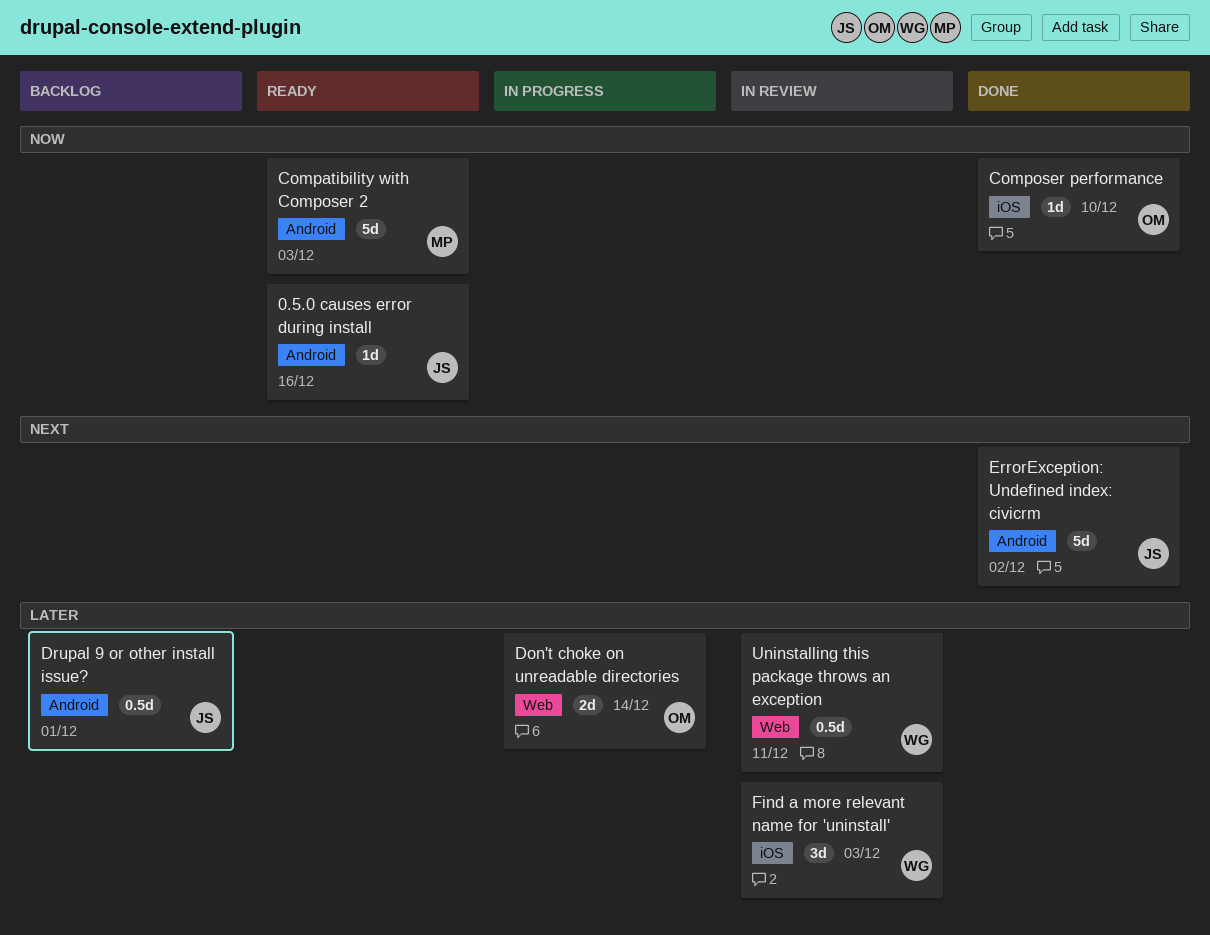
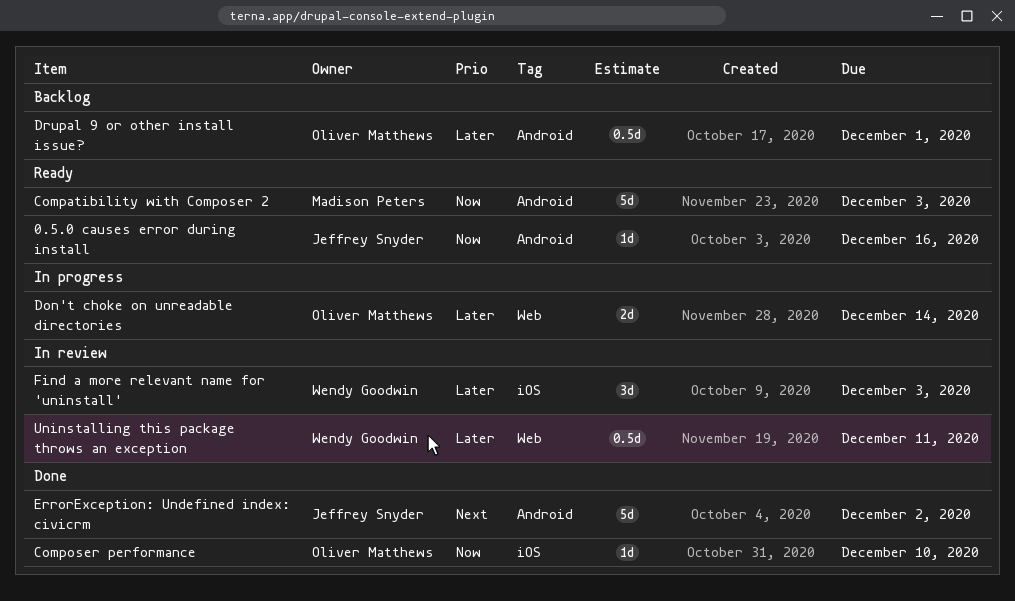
Drupal 9 or other install issue?, owner: Jeffrey Snyder -> Oliver Matthews

